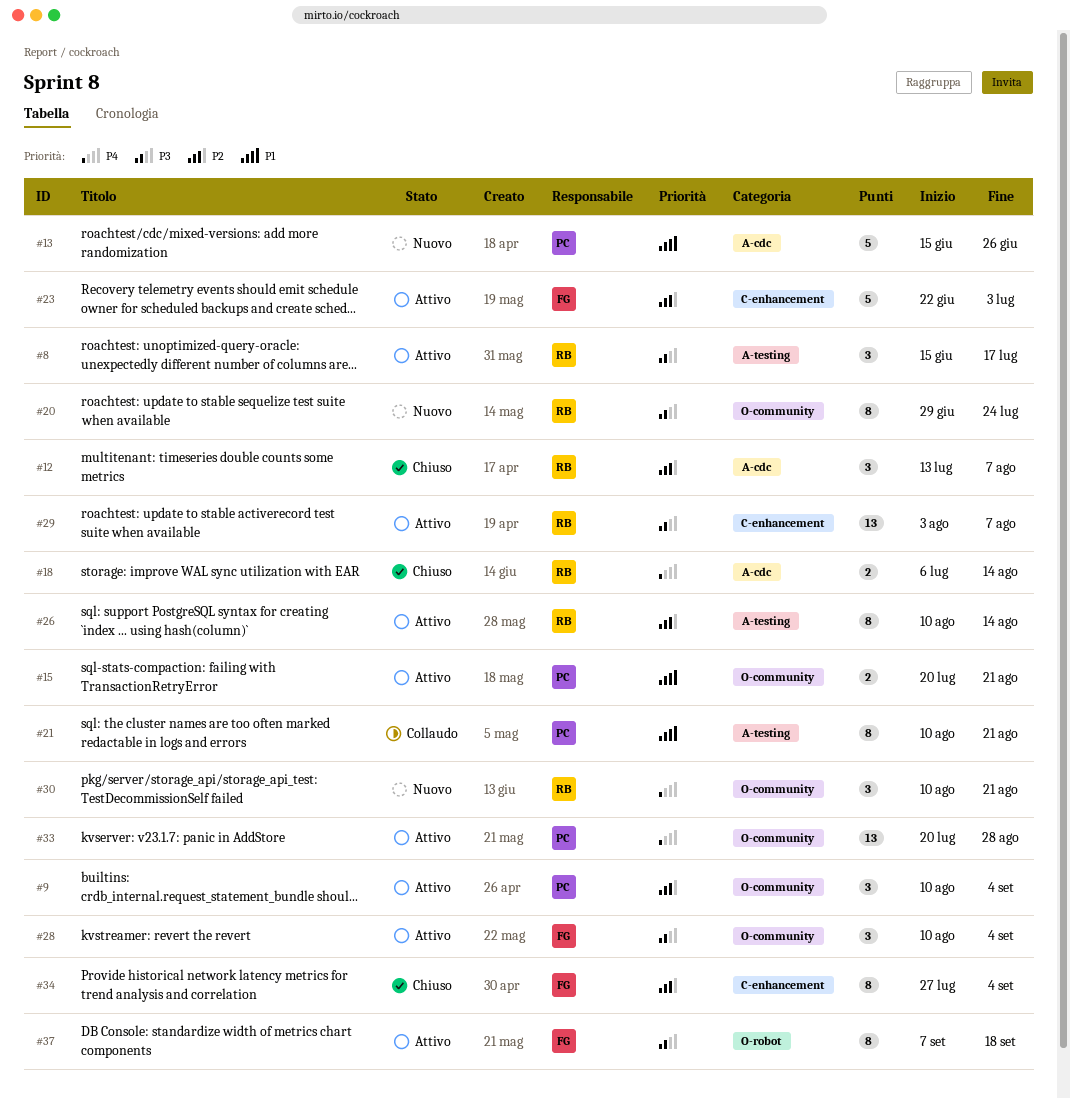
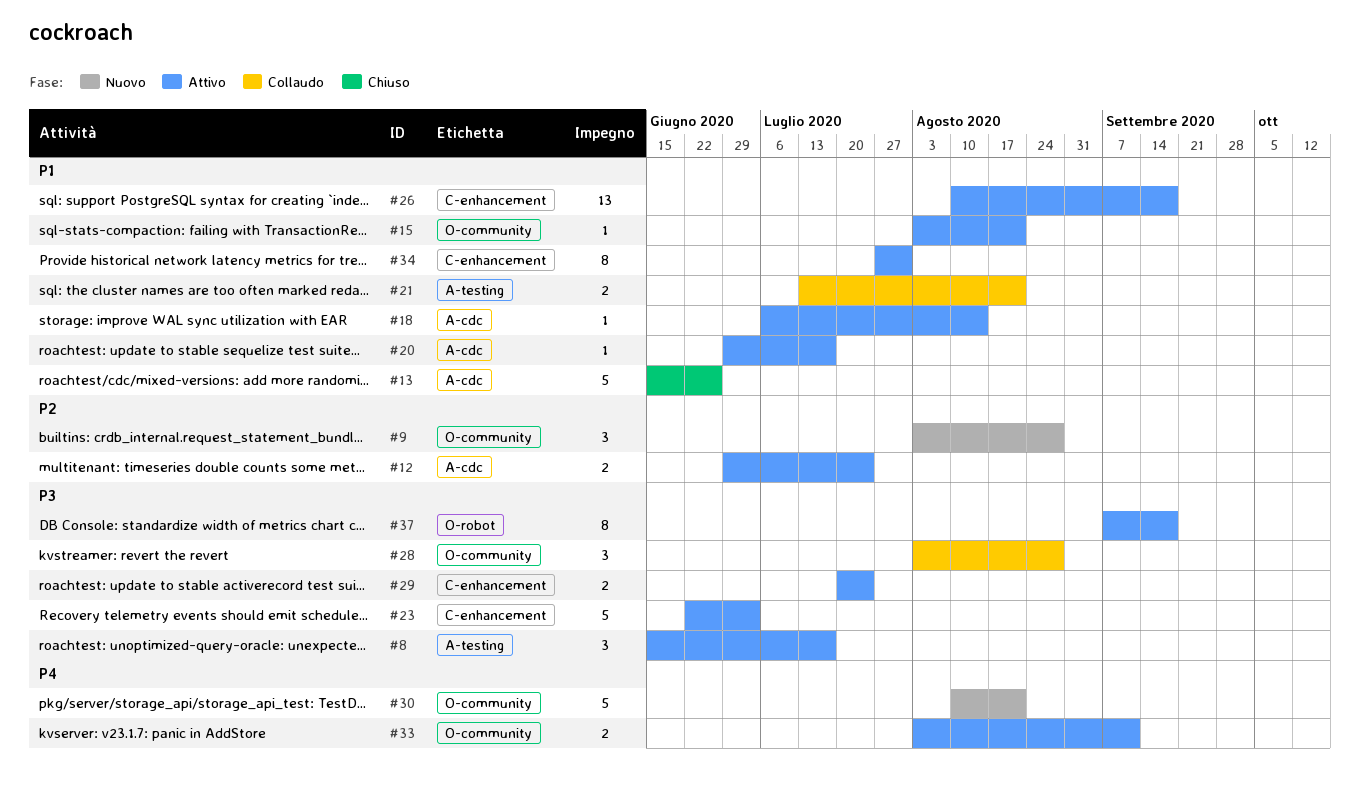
#9, status: Attivo -> Nuovo
#9, start: Aug 10 -> Aug 3
#9, due: Sep 4 -> Aug 28
#12, status: Chiuso -> Attivo
#12, estimate: 3 -> 2
#12, start: Jul 13 -> Jun 29
#12, due: Aug 7 -> Jul 24
#13, status: Nuovo -> Chiuso
#15, estimate: 2 -> 1
#15, start: Jul 20 -> Aug 3
#18, status: Chiuso -> Attivo
#18, priority: P4 -> P1
#18, estimate: 2 -> 1
#20, status: Nuovo -> Attivo
#20, priority: P3 -> P1
#20, label: O-community -> A-cdc
#20, estimate: 8 -> 1
#20, due: Jul 24 -> Jul 17
#21, estimate: 8 -> 2
#21, start: Aug 10 -> Jul 13
#23, priority: P2 -> P3
#26, priority: P2 -> P1
#26, label: A-testing -> C-enhancement
#26, estimate: 8 -> 13
#26, due: Aug 14 -> Sep 18
#28, status: Attivo -> Collaudo
#28, start: Aug 10 -> Aug 3
#28, due: Sep 4 -> Aug 28
#29, estimate: 13 -> 2
#29, start: Aug 3 -> Jul 20
#29, due: Aug 7 -> Jul 24
#30, estimate: 3 -> 5
#33, estimate: 13 -> 2
#33, start: Jul 20 -> Aug 3
#33, due: Aug 28 -> Sep 11
#34, status: Chiuso -> Attivo
#34, priority: P2 -> P1
#34, due: Sep 4 -> Jul 31

